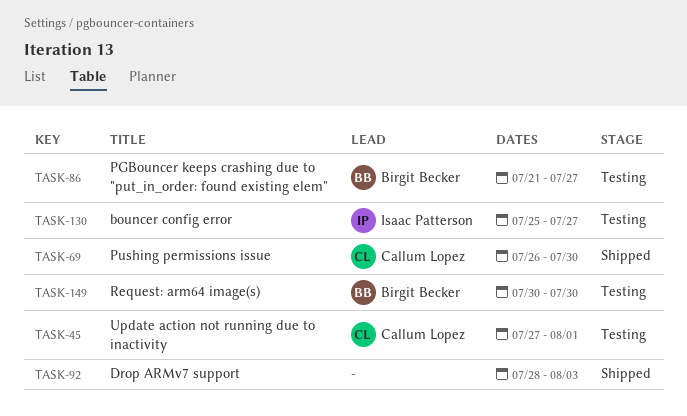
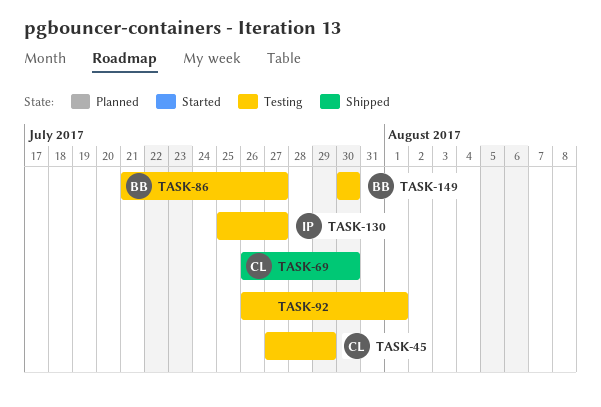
TASK-45, due: Aug 1 -> Jul 29
TASK-92, status: Shipped -> Testing
TASK-92, start: Jul 28 -> Jul 26
TASK-92, due: Aug 3 -> Aug 1

